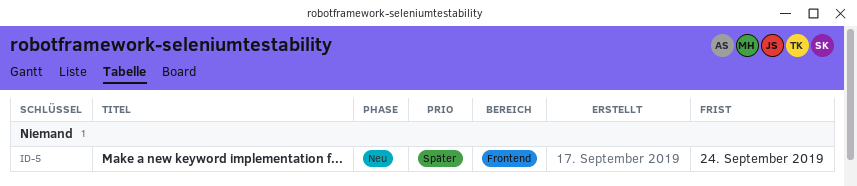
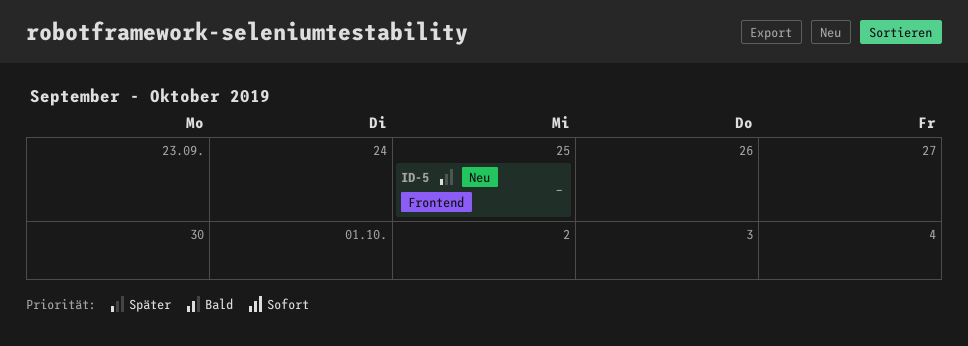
ID-5, due: Sep 24 -> Sep 25

